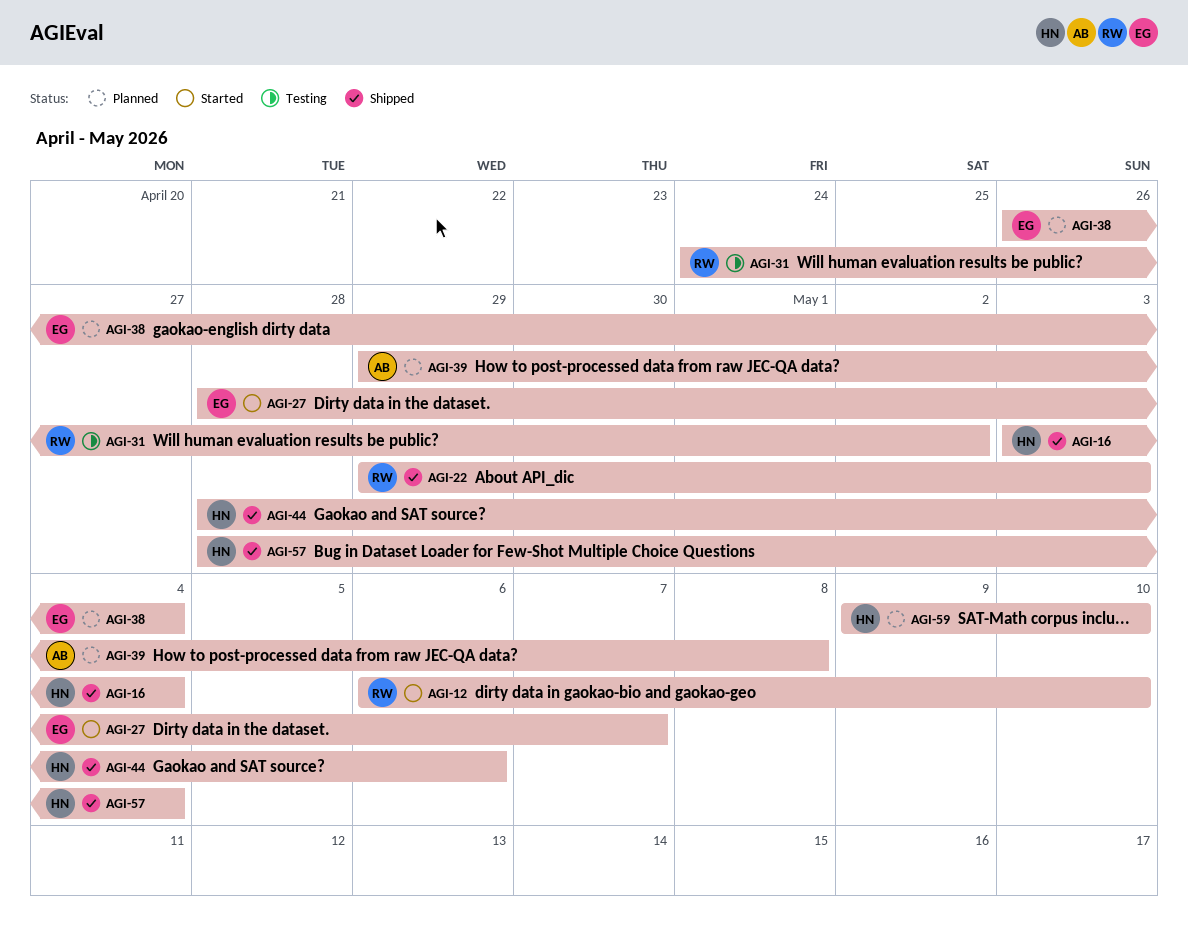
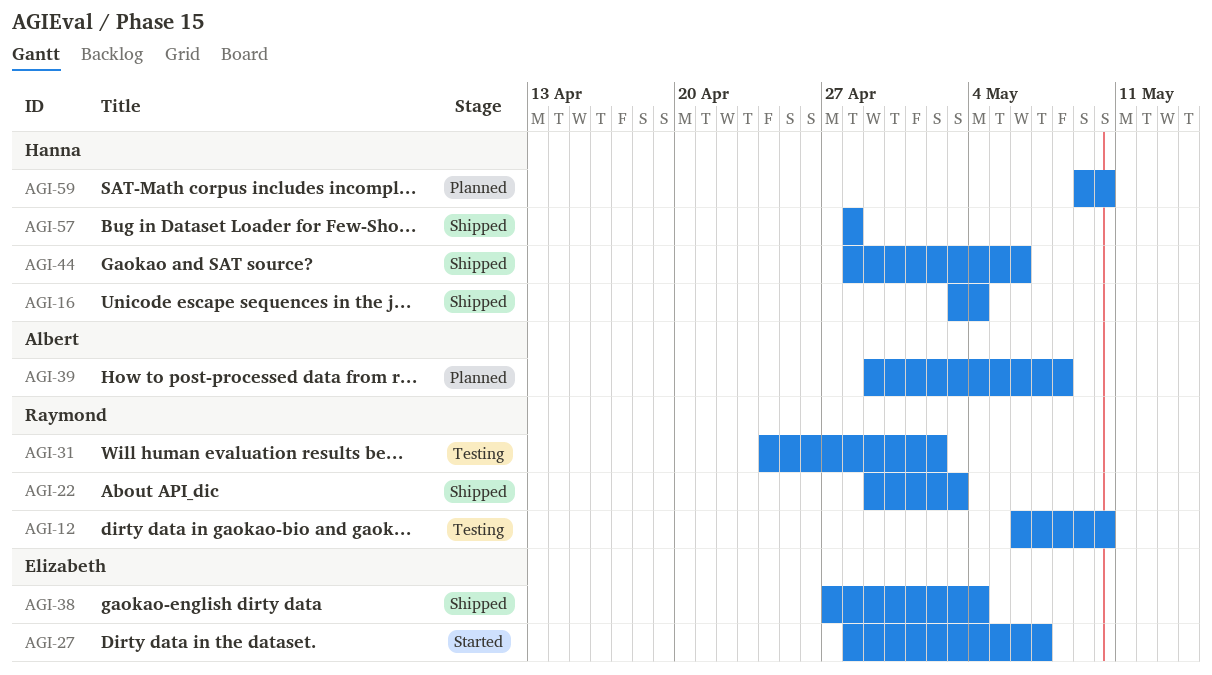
AGI-12, status: Started -> Testing
AGI-38, status: Planned -> Shipped
AGI-38, start: Apr 26 -> Apr 27
AGI-57, due: May 4 -> Apr 28

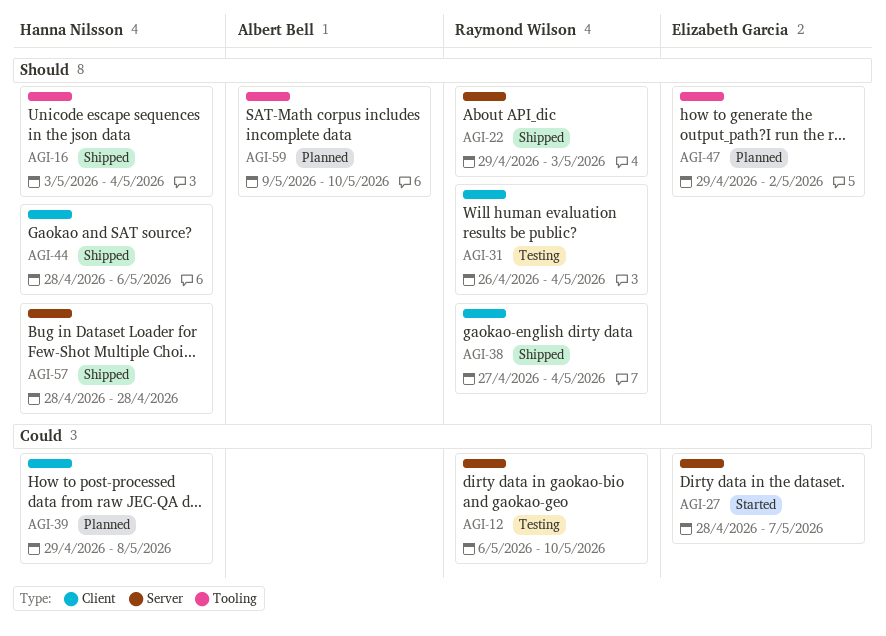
AGI-31, start: Apr 24 -> Apr 26
AGI-31, due: May 2 -> May 4
AGI-38, owner: Elizabeth Garcia -> Raymond Wilson
AGI-39, owner: Albert Bell -> Hanna Nilsson
AGI-47: none -> present
AGI-59, owner: Hanna Nilsson -> Albert Bell

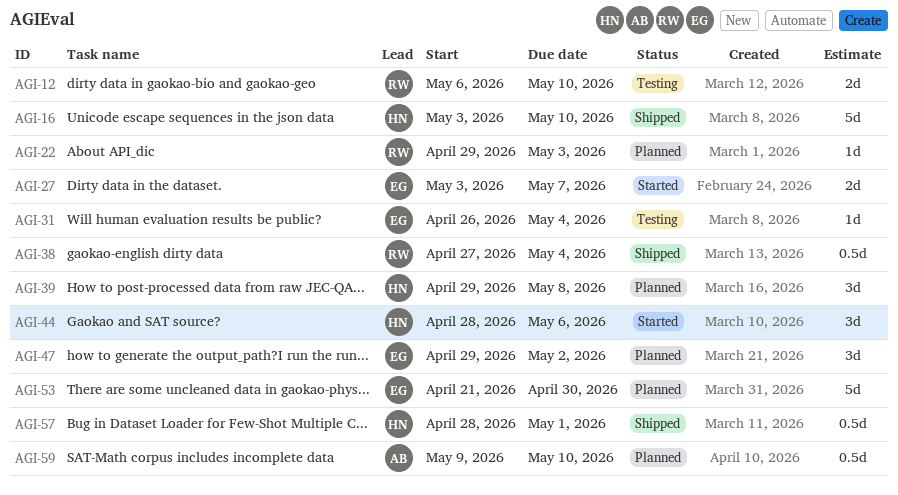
AGI-16, due: May 4 -> May 10
AGI-22, status: Shipped -> Planned
AGI-27, start: Apr 28 -> May 3
AGI-31, owner: Raymond Wilson -> Elizabeth Garcia
AGI-44, status: Shipped -> Started
AGI-53: none -> present
AGI-57, due: Apr 28 -> May 1

